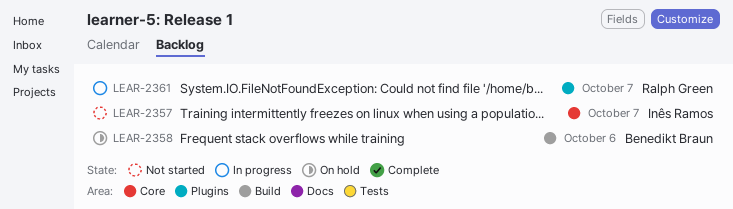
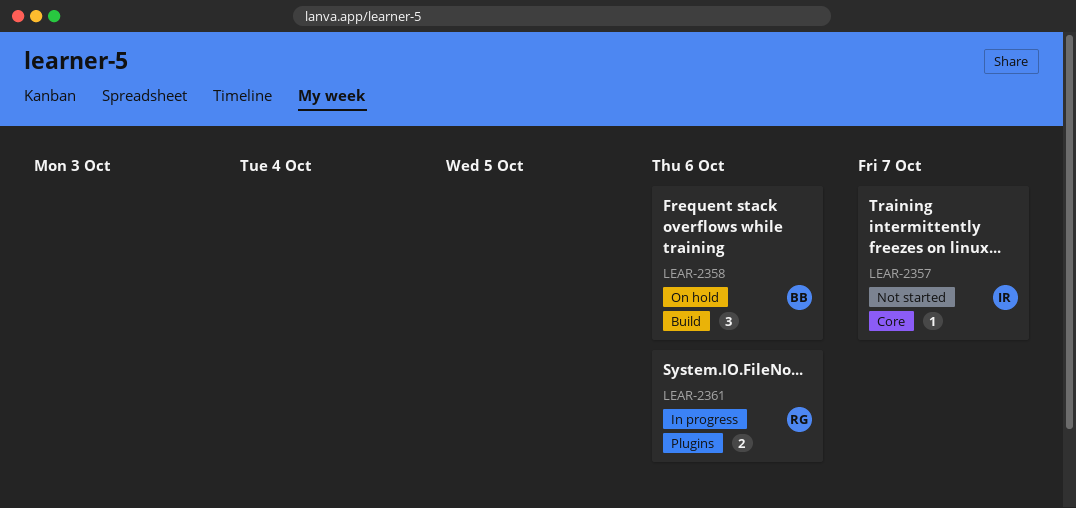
LEAR-2361, due: Oct 7 -> Oct 6

